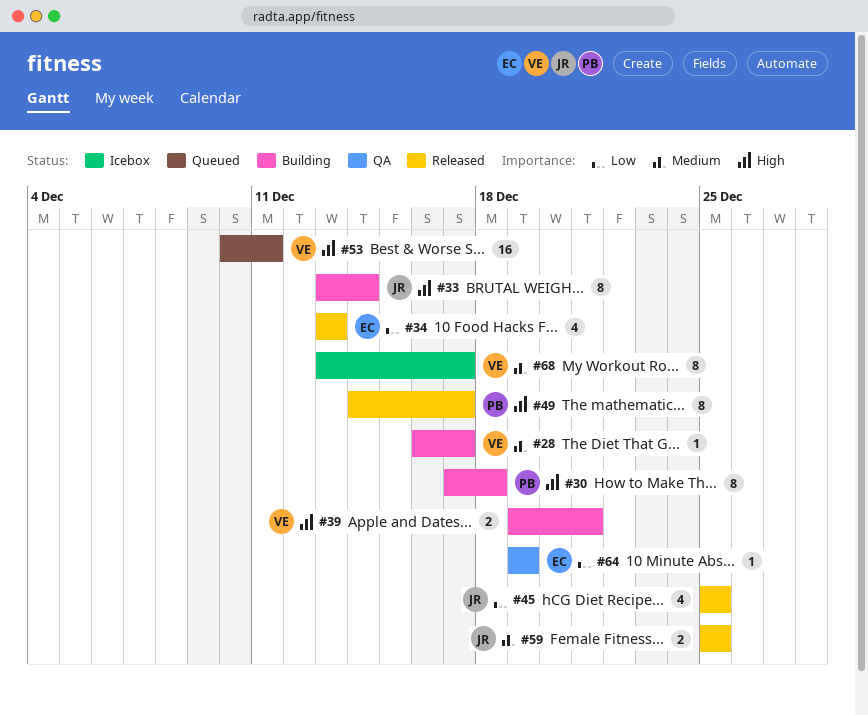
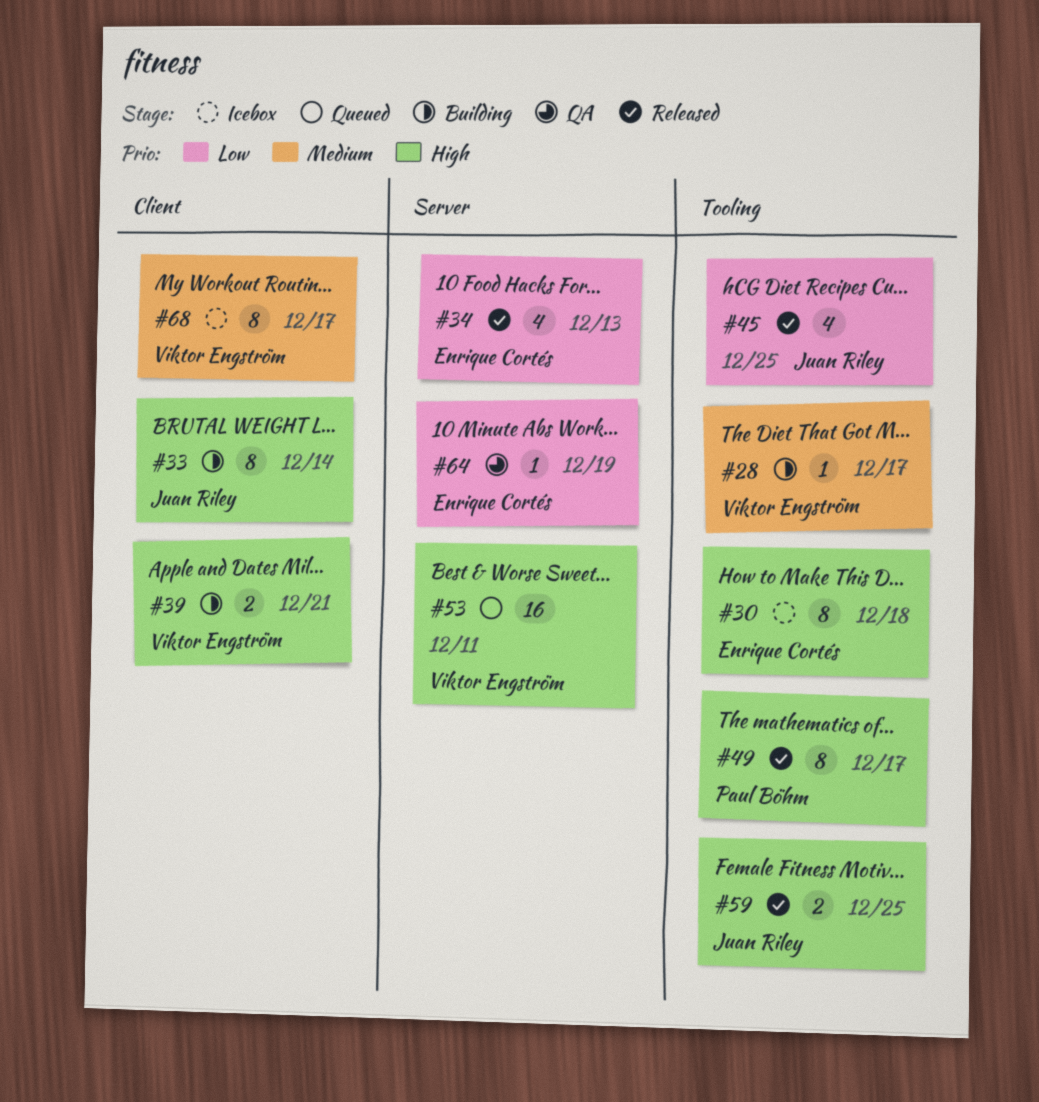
#30, status: Building -> Icebox
#30, owner: Paul Böhm -> Enrique Cortés
#59, priority: Medium -> High

